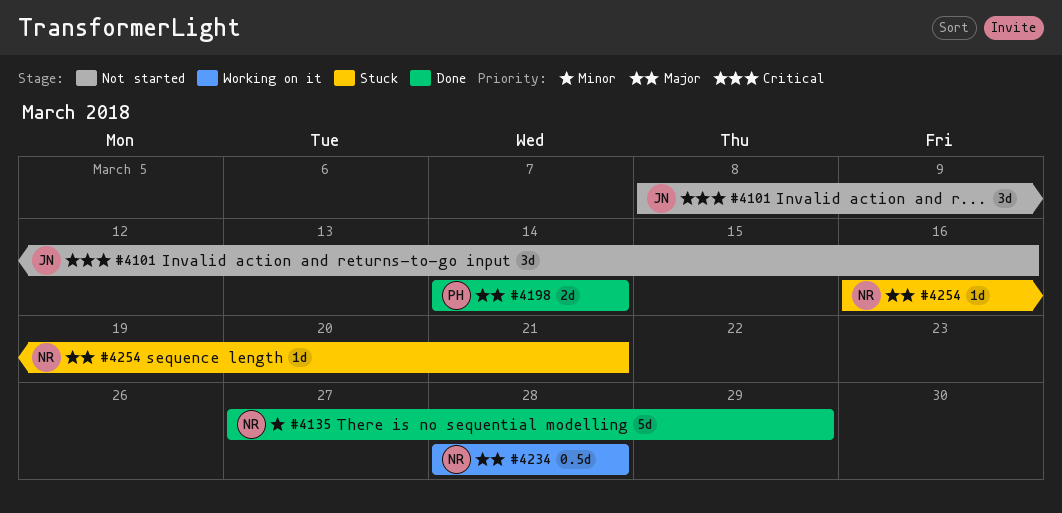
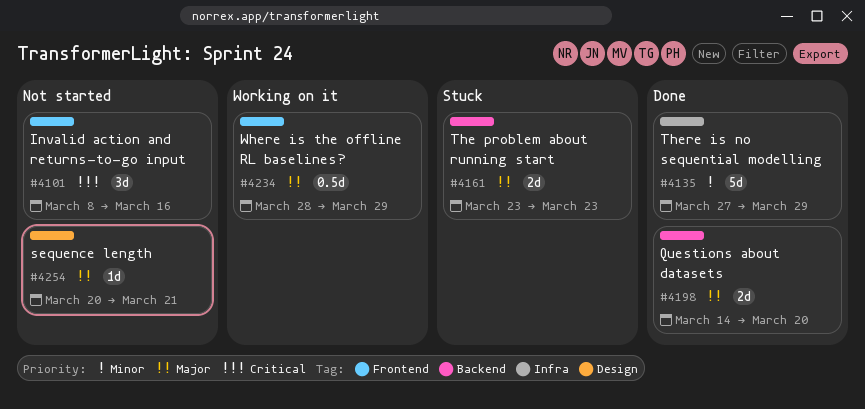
#4161: none -> present
#4198, due: Mar 14 -> Mar 20
#4234, due: Mar 28 -> Mar 29
#4254, status: Stuck -> Not started
#4254, start: Mar 16 -> Mar 20

